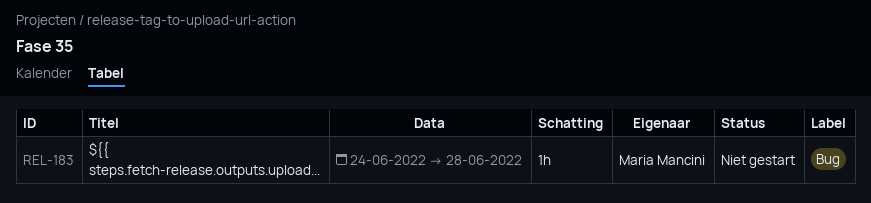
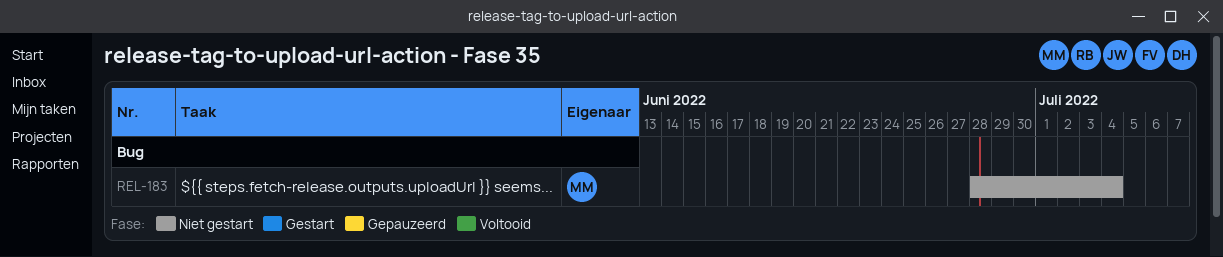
REL-183, start: Jun 24 -> Jun 28
REL-183, due: Jun 28 -> Jul 4

